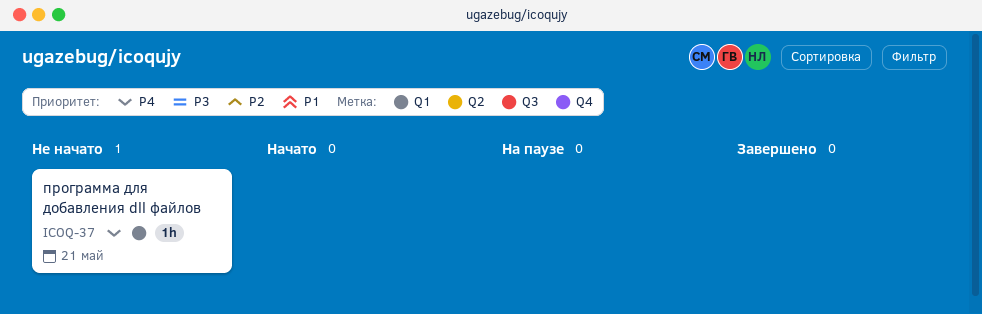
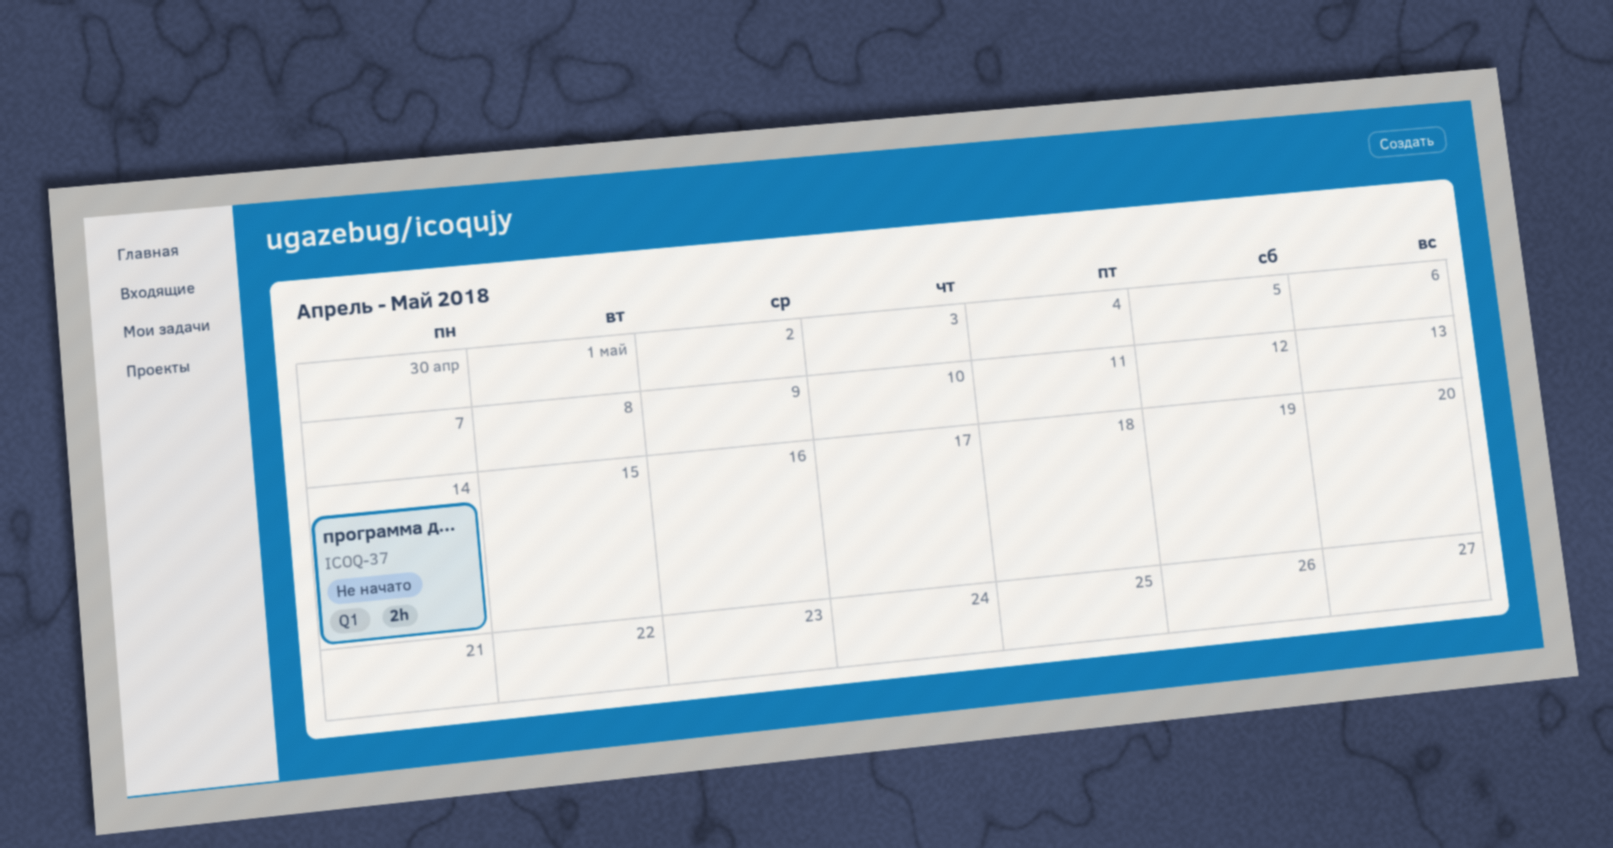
ICOQ-37, estimate: 1h -> 2h
ICOQ-37, due: May 21 -> May 14

